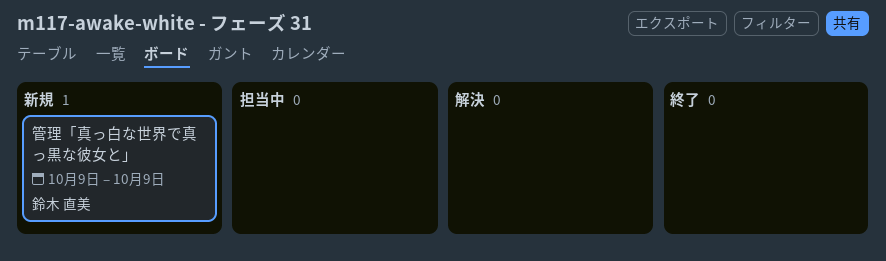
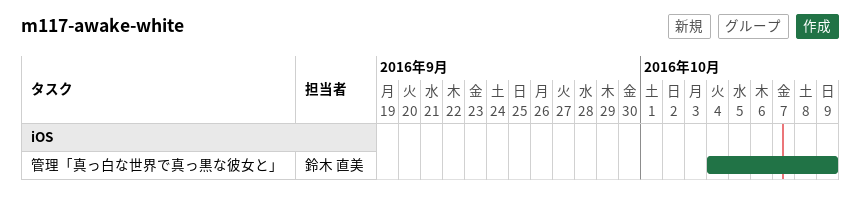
管理「真っ白な世界で真っ黒な彼女と」, start: Oct 9 -> Oct 4

